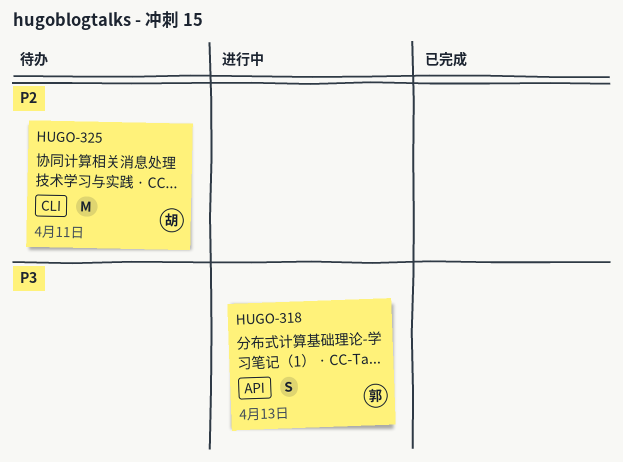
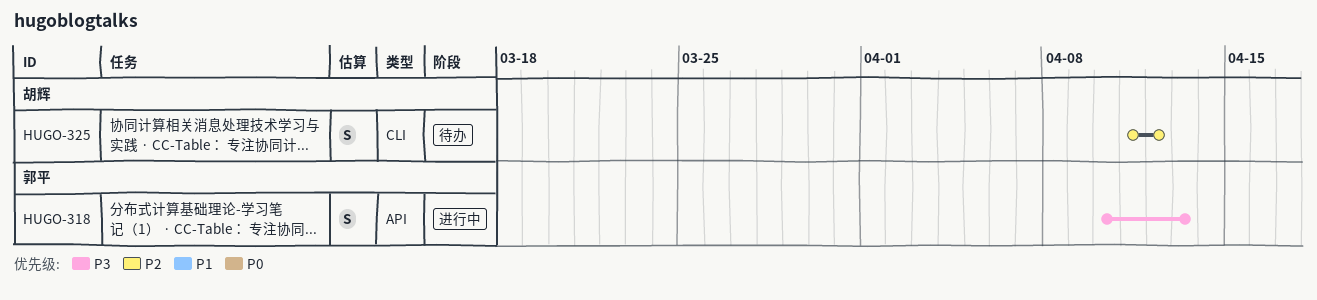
HUGO-325, estimate: M -> S
HUGO-325, due: Apr 11 -> Apr 12

